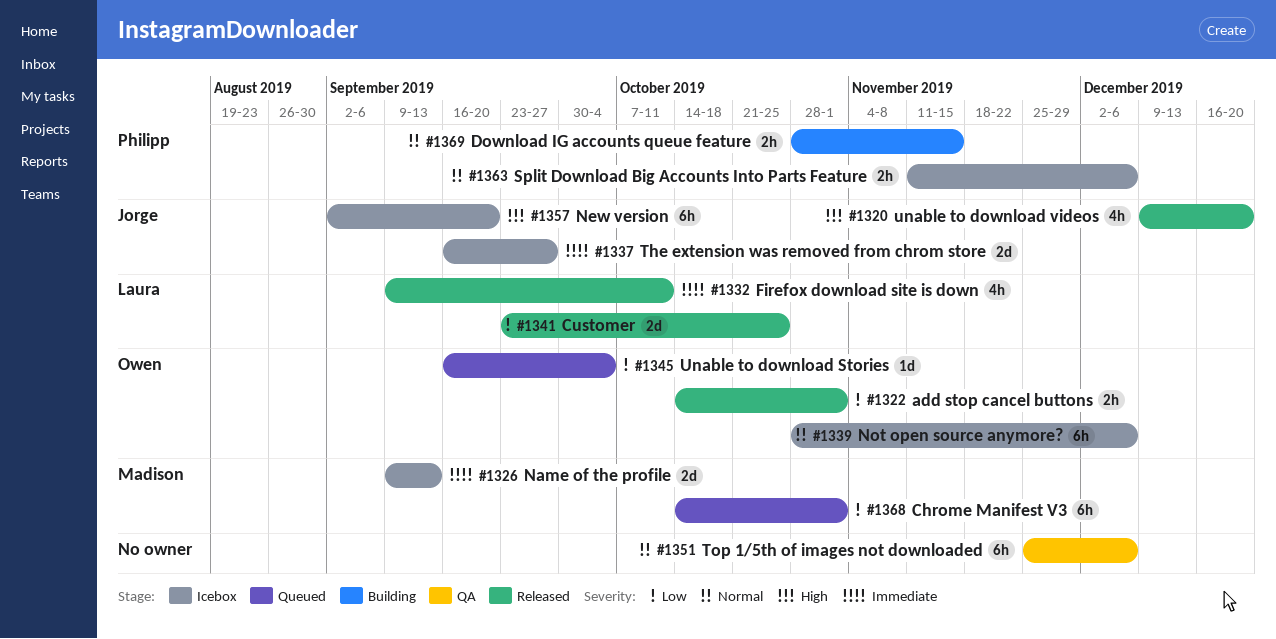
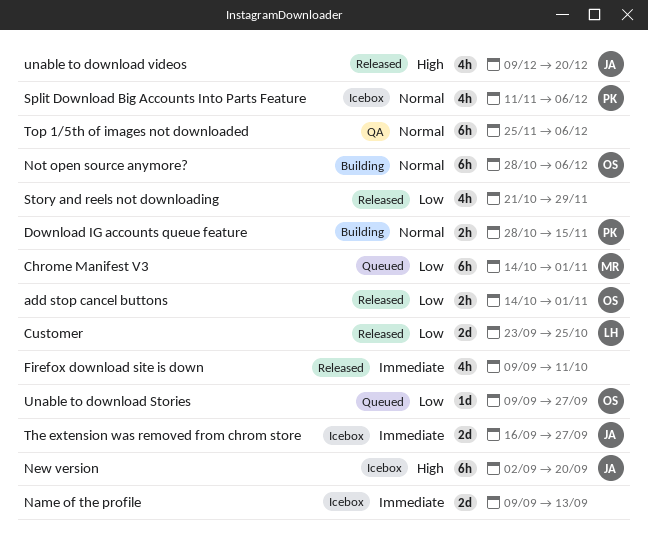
Firefox download site is down, owner: Laura -> none
Name of the profile, owner: Madison -> none
Not open source anymore?, status: Icebox -> Building
Split Download Big Accounts Into Parts Feature, estimate: 2h -> 4h
Story and reels not downloading: none -> present
Unable to download Stories, start: Sep 16 -> Sep 9
Unable to download Stories, due: Oct 4 -> Sep 27

